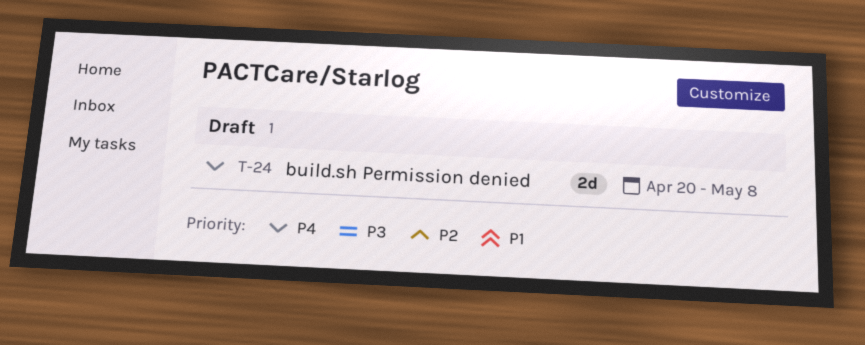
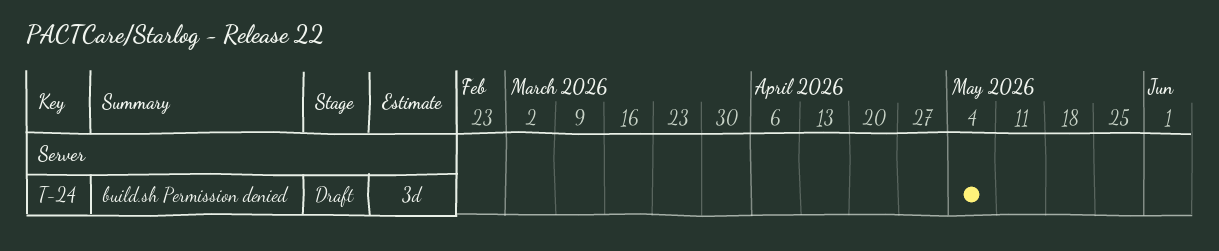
T-24, estimate: 2d -> 3d
T-24, start: Apr 20 -> May 4

